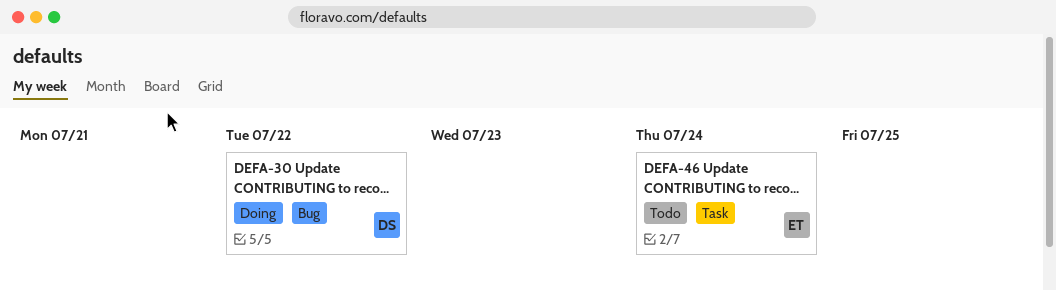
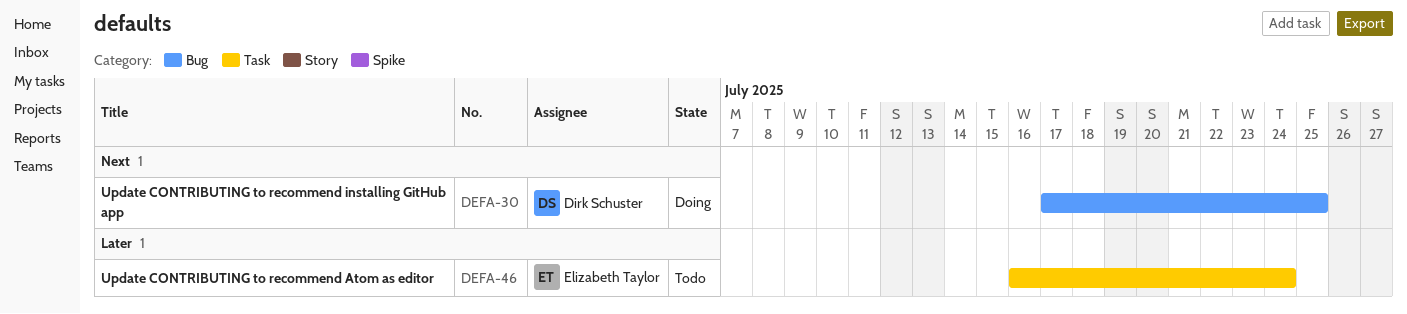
DEFA-30, due: Jul 22 -> Jul 25

